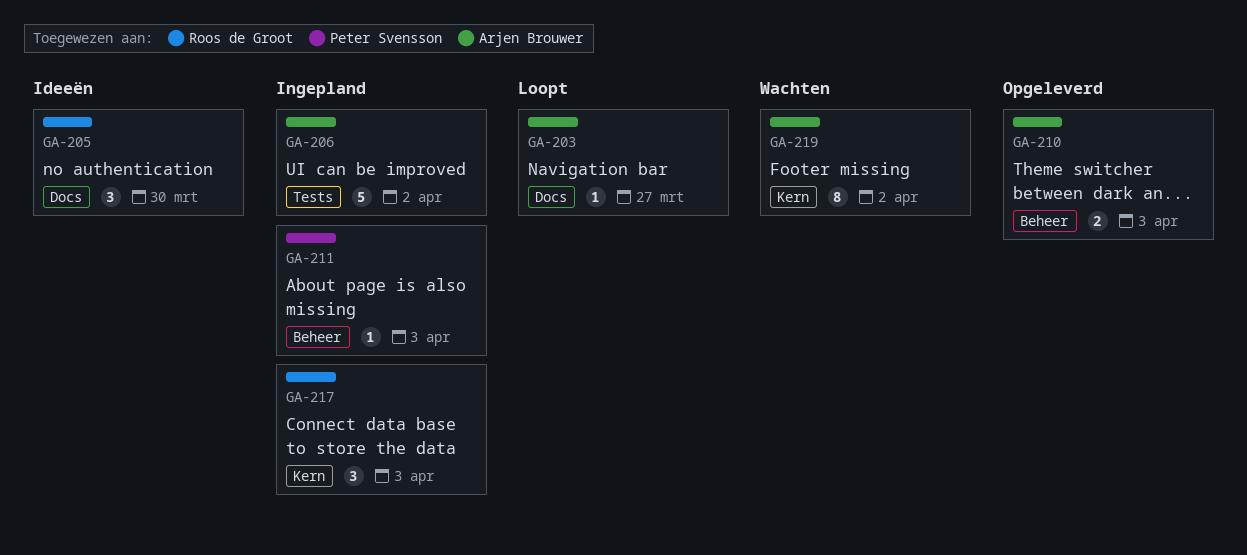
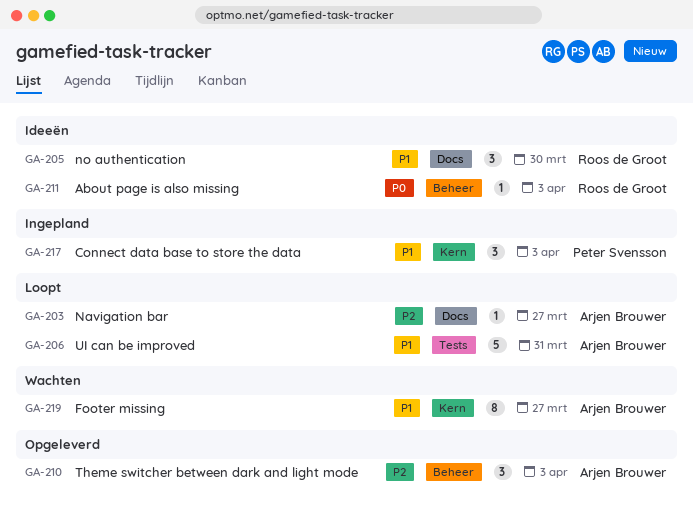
GA-206, status: Ingepland -> Loopt
GA-206, due: Apr 2 -> Mar 31
GA-210, estimate: 2 -> 3
GA-211, status: Ingepland -> Ideeën
GA-211, owner: Peter Svensson -> Roos de Groot
GA-217, owner: Roos de Groot -> Peter Svensson
GA-219, due: Apr 2 -> Mar 27

